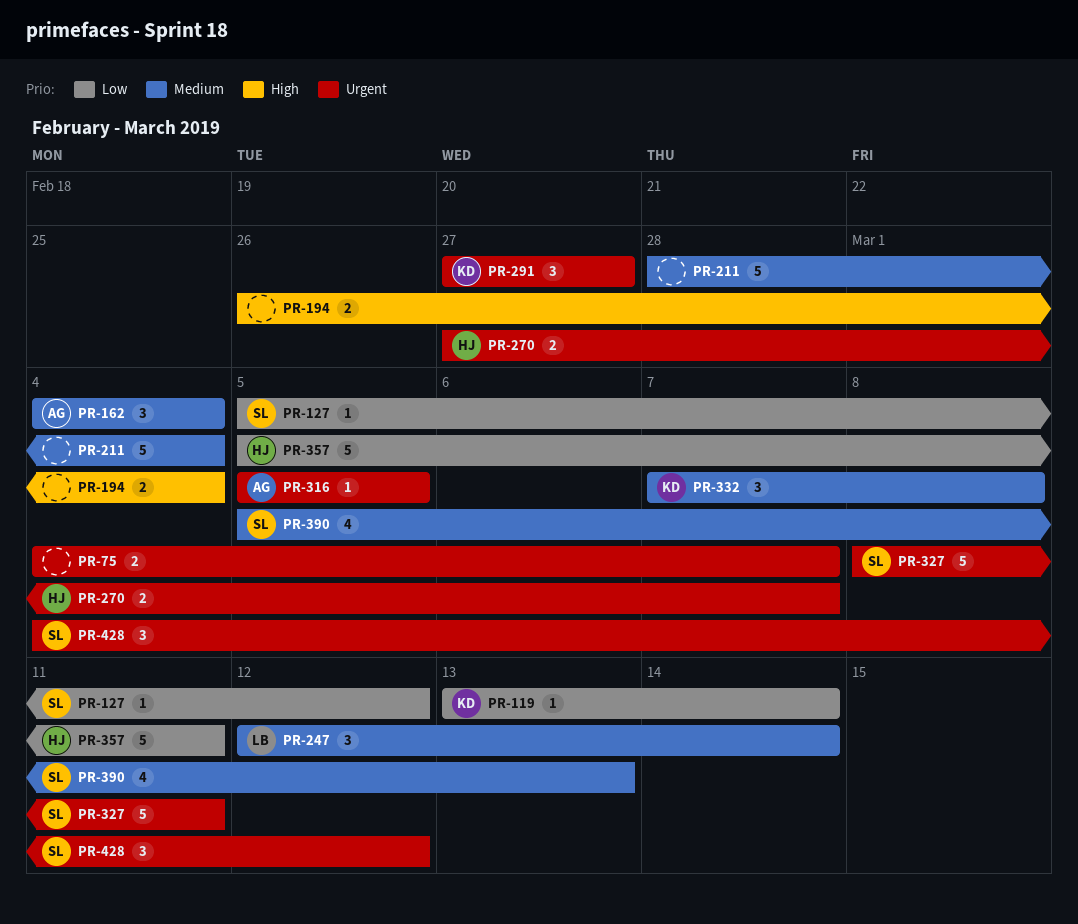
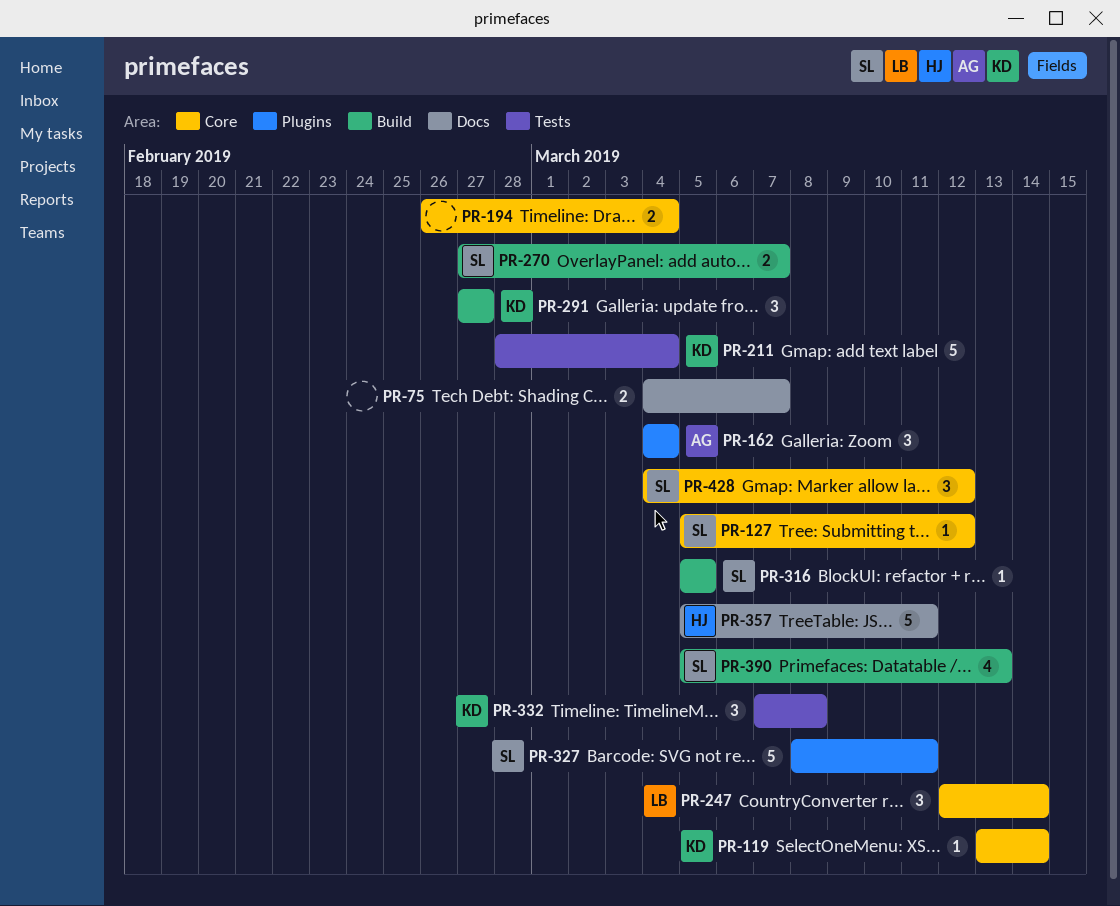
PR-211, owner: none -> KD
PR-270, owner: HJ -> SL
PR-316, owner: AG -> SL

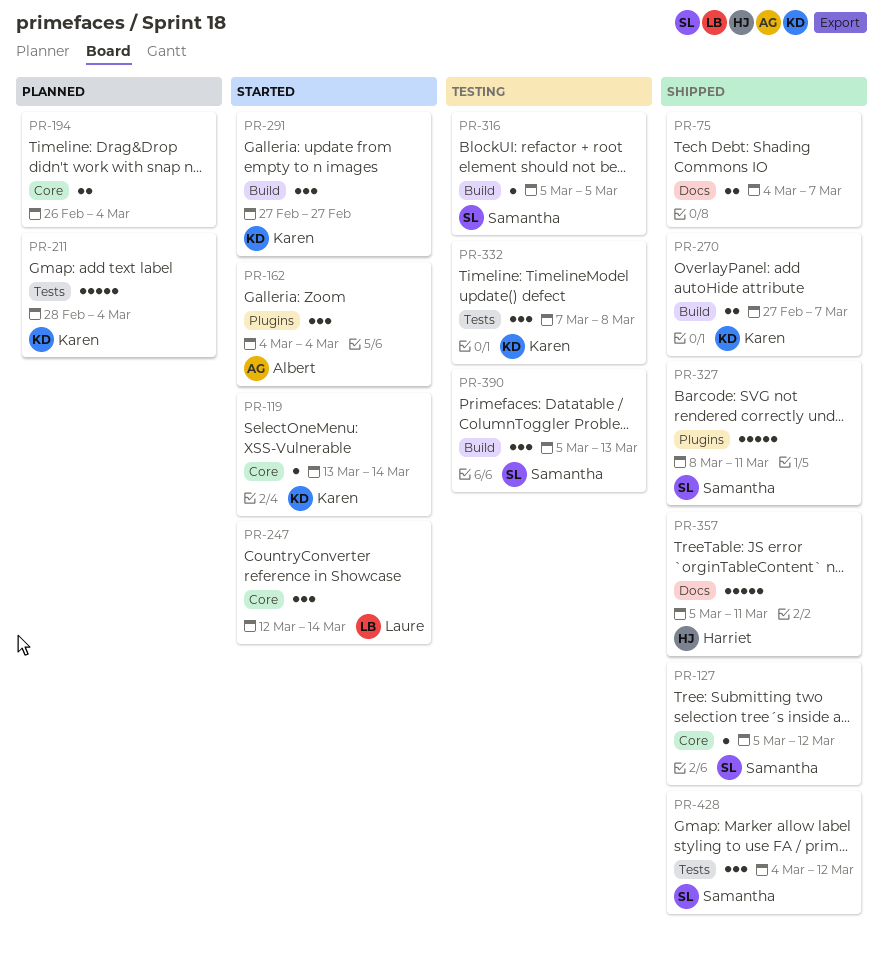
PR-270, owner: Samantha -> Karen
PR-390, estimate: 4 -> 3
PR-428, label: Core -> Tests

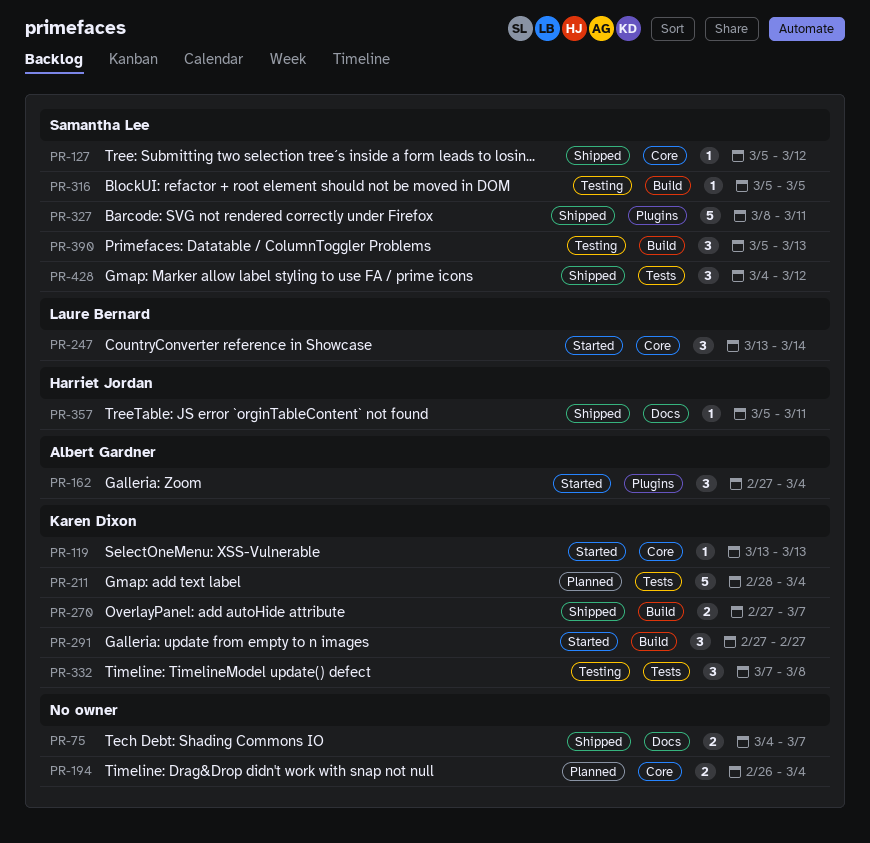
PR-119, due: Mar 14 -> Mar 13
PR-162, start: Mar 4 -> Feb 27
PR-247, start: Mar 12 -> Mar 13
PR-357, estimate: 5 -> 1

